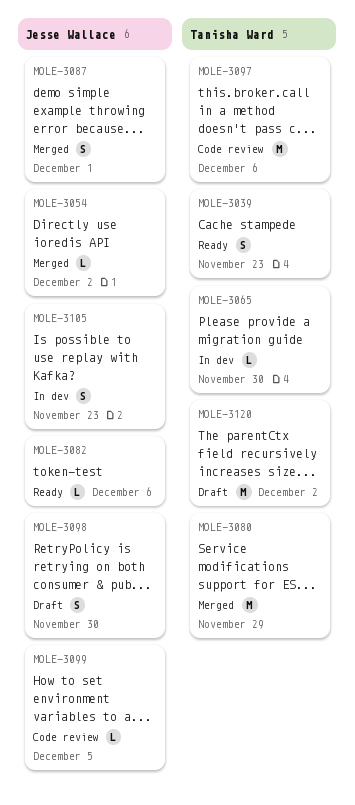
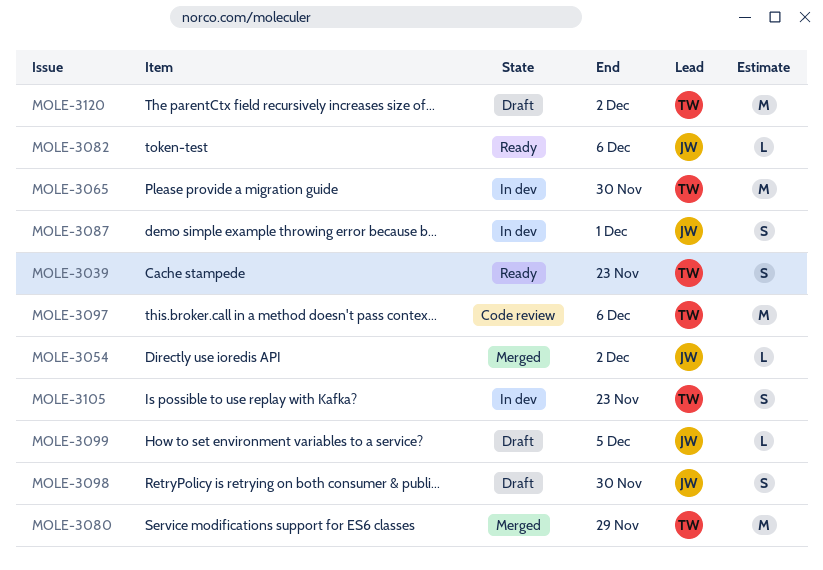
MOLE-3065, estimate: L -> M
MOLE-3087, status: Merged -> In dev
MOLE-3099, status: Code review -> Draft
MOLE-3105, owner: Jesse Wallace -> Tanisha Ward

